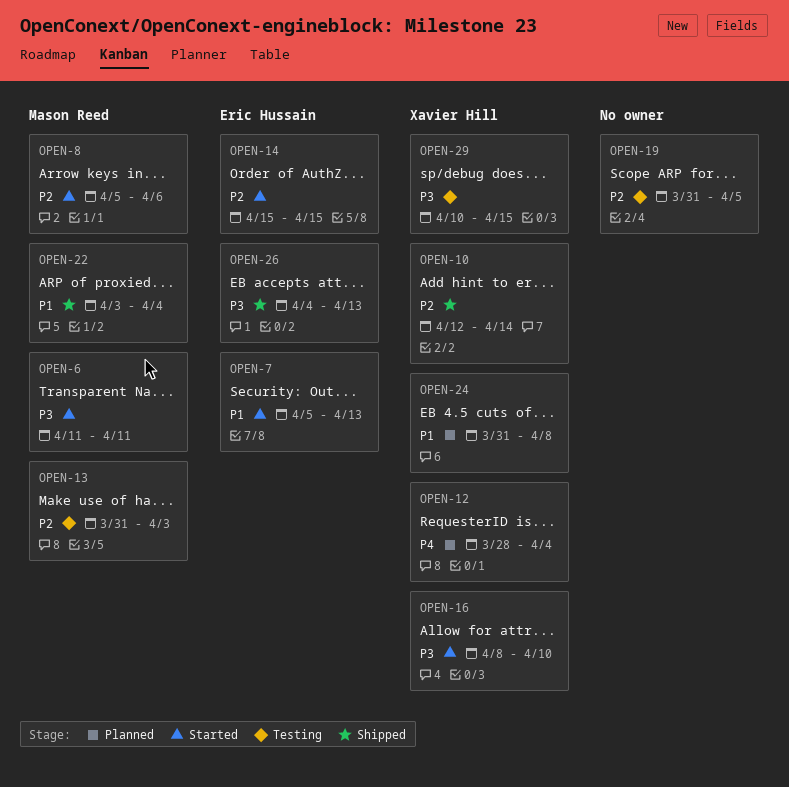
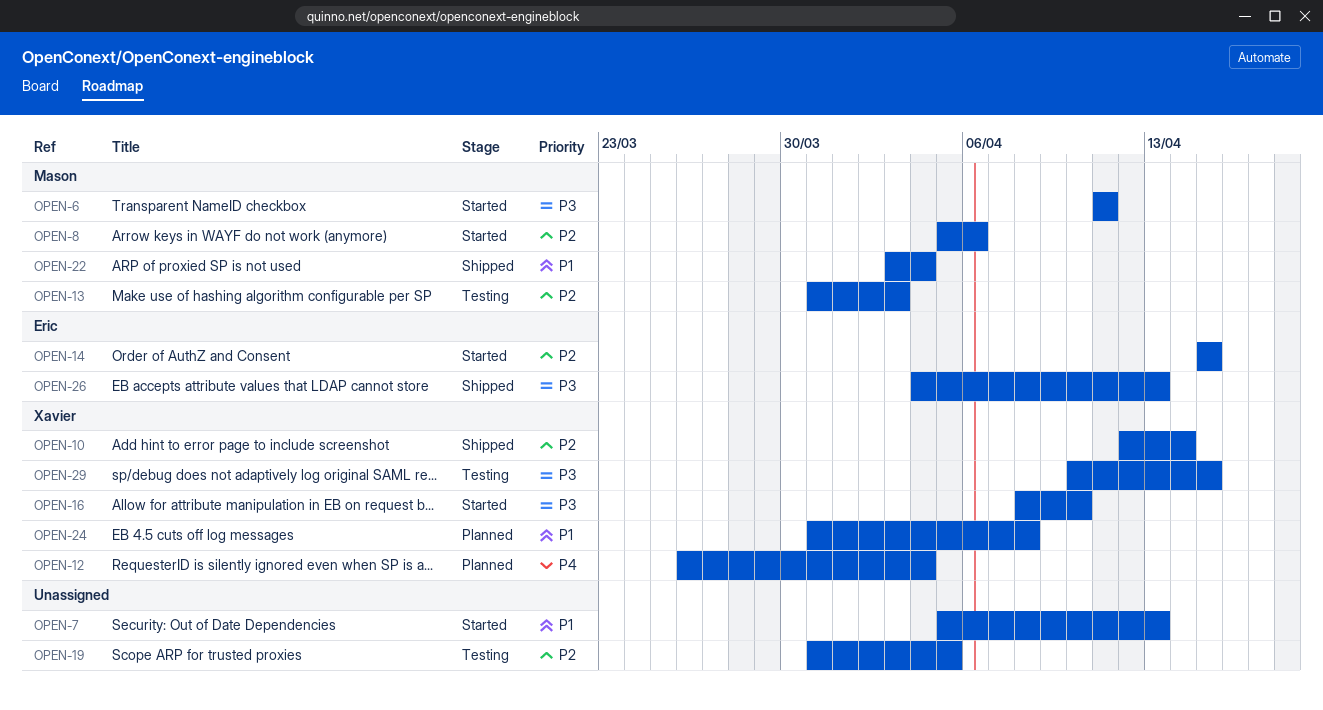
OPEN-7, owner: Eric Hussain -> none
OPEN-12, start: Mar 28 -> Mar 26

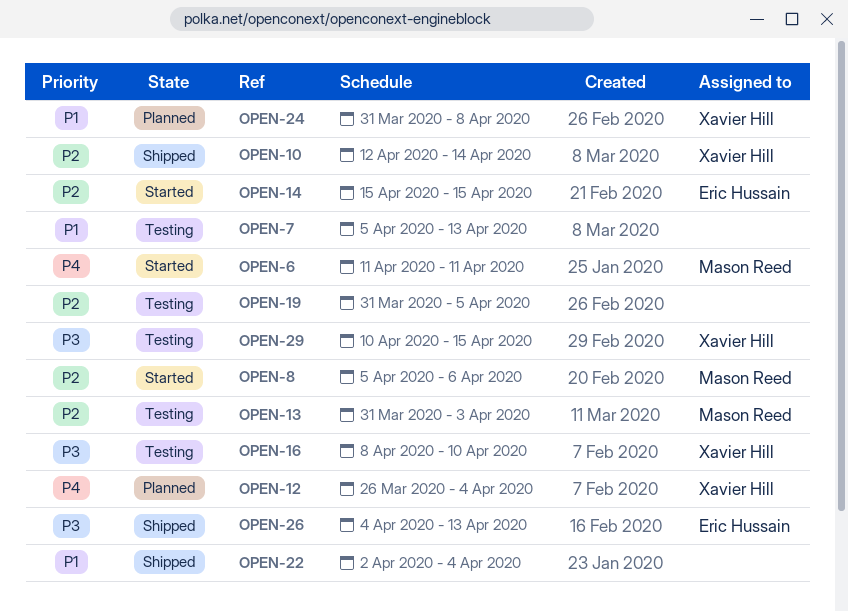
OPEN-6, priority: P3 -> P4
OPEN-7, status: Started -> Testing
OPEN-16, status: Started -> Testing
OPEN-22, owner: Mason Reed -> none
OPEN-22, start: Apr 3 -> Apr 2

